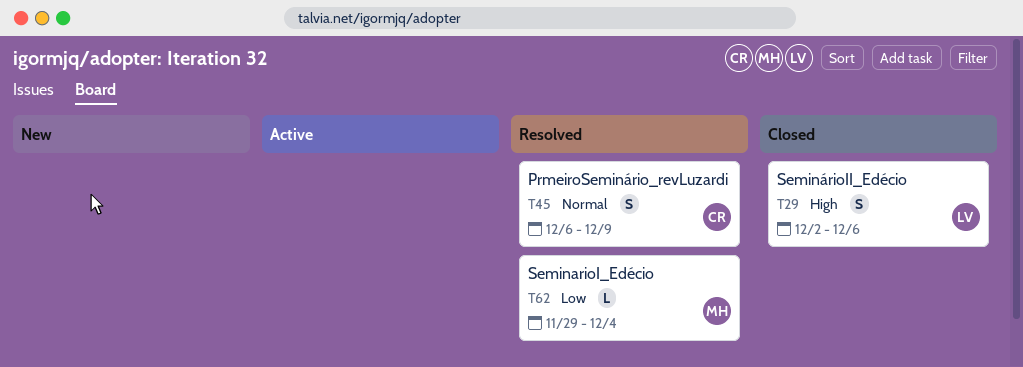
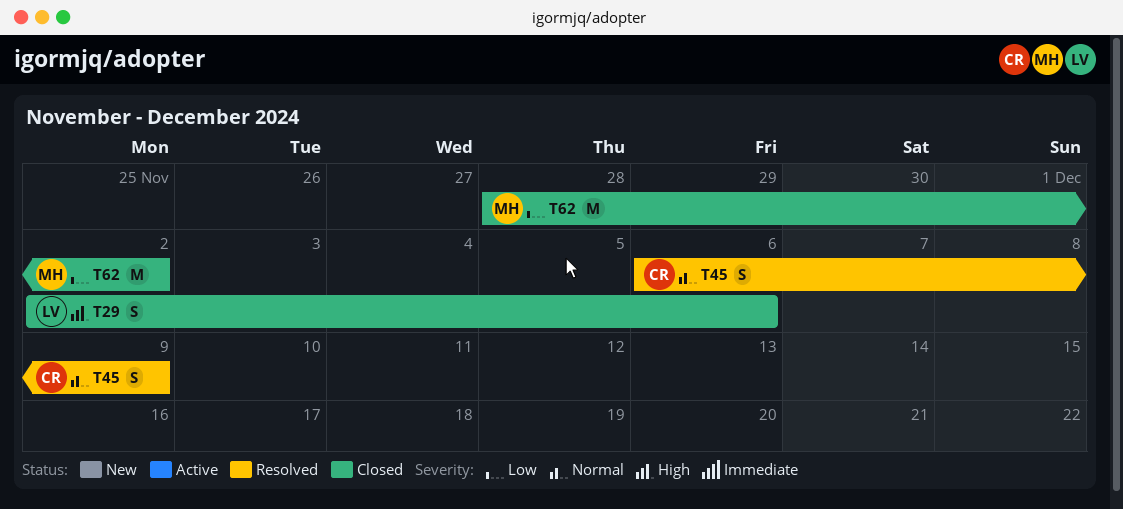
T62, status: Resolved -> Closed
T62, estimate: L -> M
T62, start: Nov 29 -> Nov 28
T62, due: Dec 4 -> Dec 2

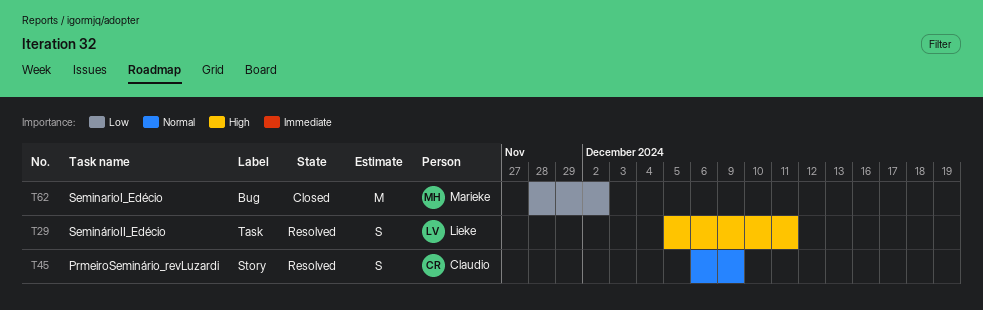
T29, status: Closed -> Resolved
T29, start: Dec 2 -> Dec 5
T29, due: Dec 6 -> Dec 11

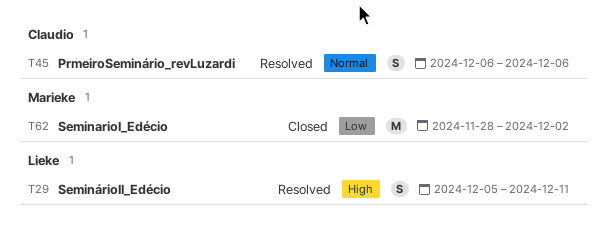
T45, due: Dec 9 -> Dec 6

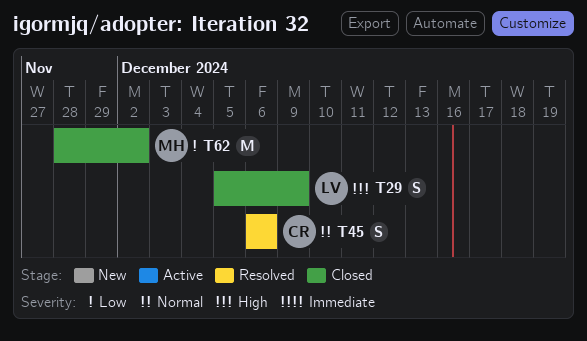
T29, status: Resolved -> Closed
T29, due: Dec 11 -> Dec 9

